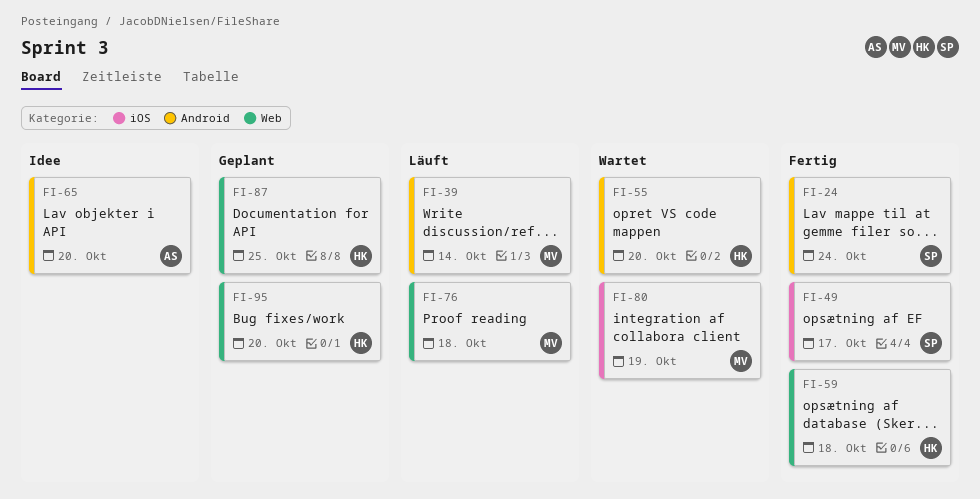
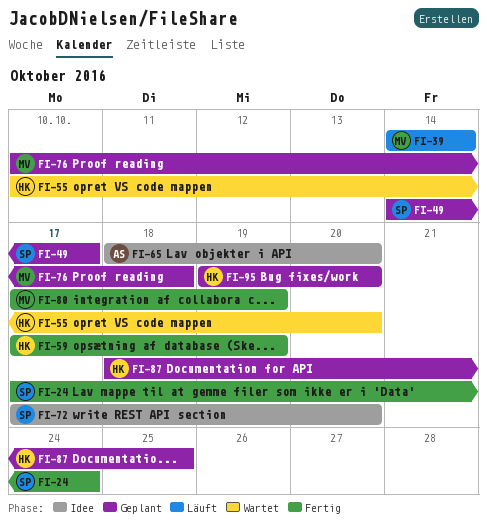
FI-49, status: Fertig -> Geplant
FI-59, due: Oct 18 -> Oct 19
FI-72: none -> present
FI-76, status: Läuft -> Geplant
FI-80, status: Wartet -> Fertig

